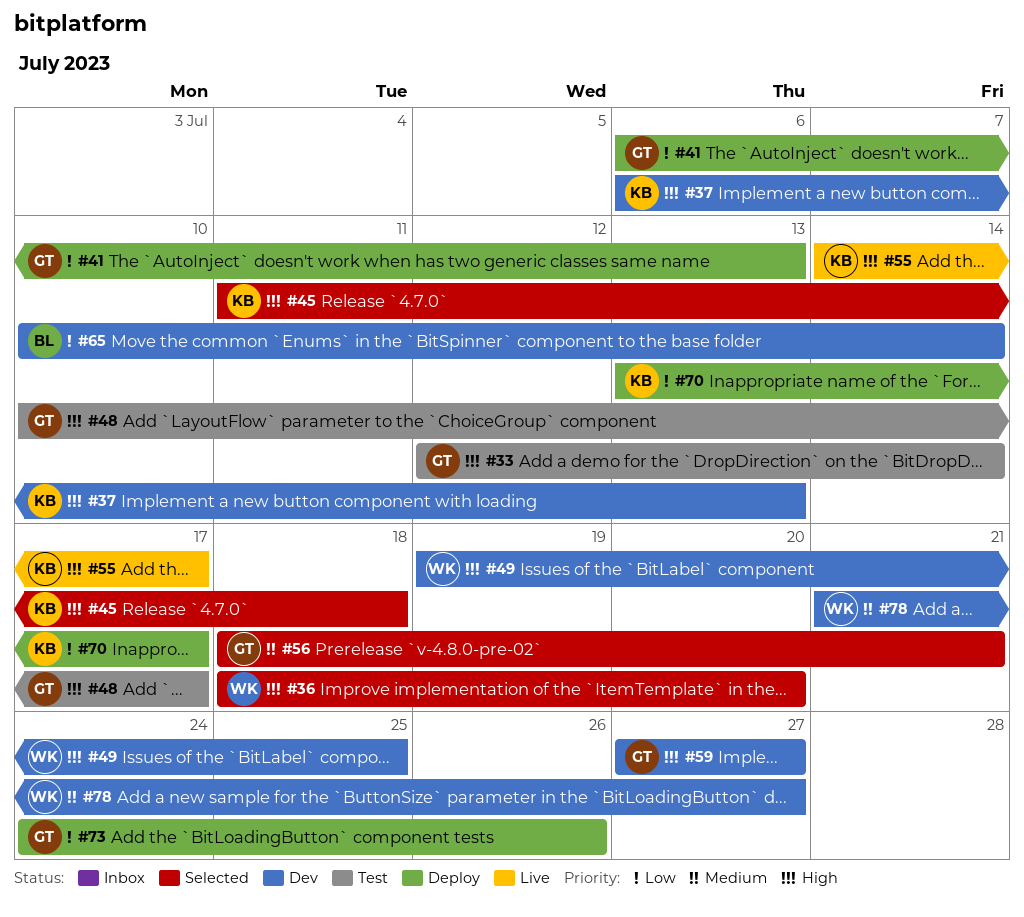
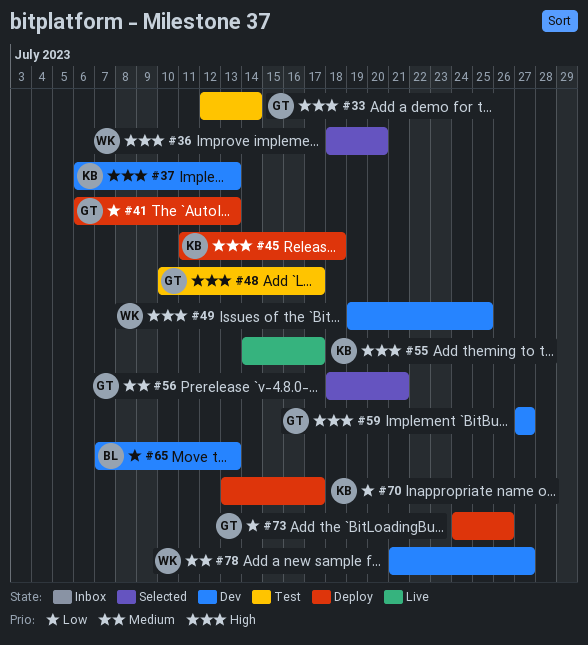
#45, status: Selected -> Deploy
#65, start: Jul 10 -> Jul 7
#65, due: Jul 14 -> Jul 13

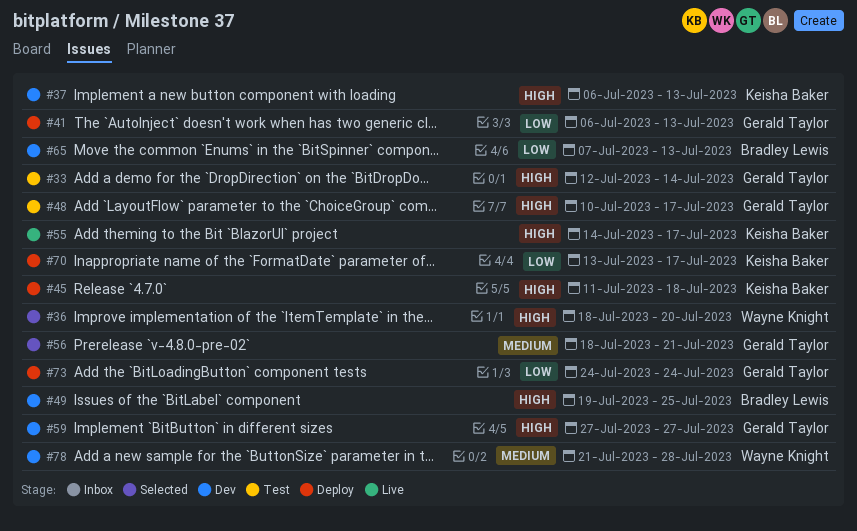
#49, owner: Wayne Knight -> Bradley Lewis
#73, due: Jul 26 -> Jul 24
#78, due: Jul 27 -> Jul 28

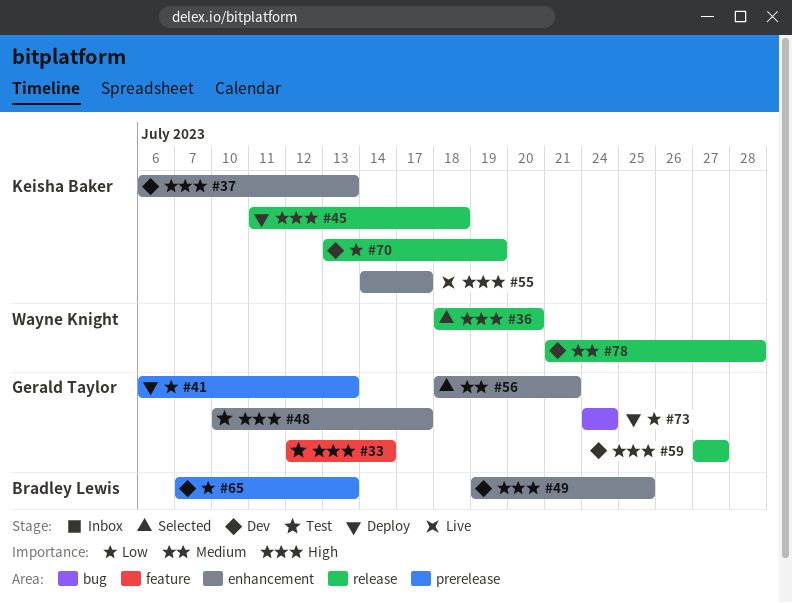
#70, status: Deploy -> Dev
#70, due: Jul 17 -> Jul 19

